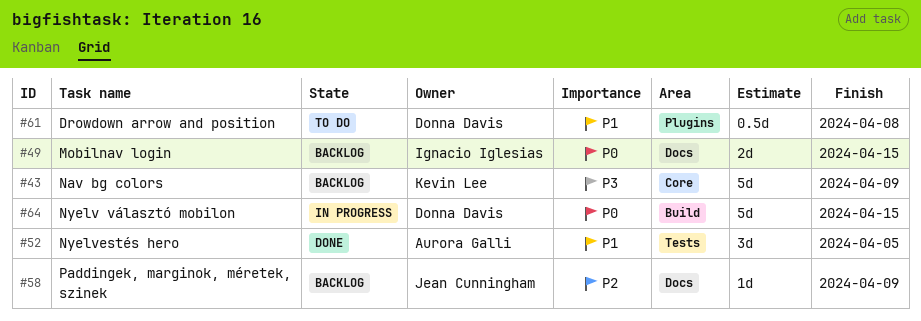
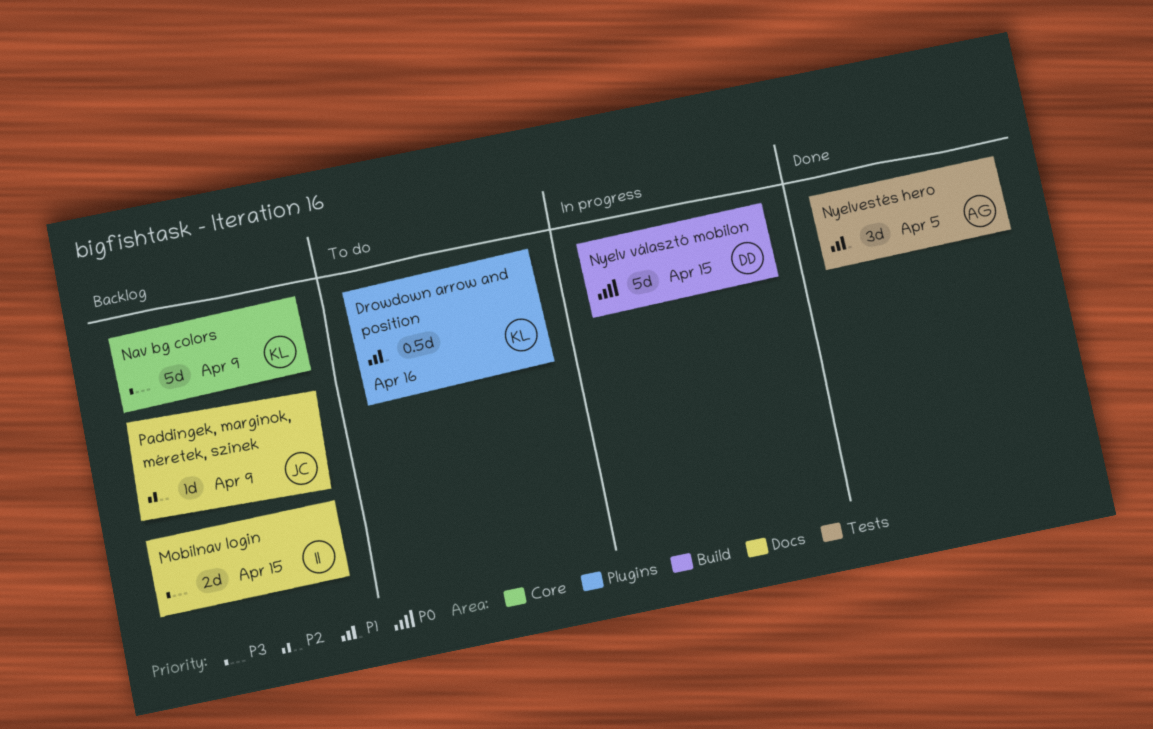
Drowdown arrow and position, owner: Donna Davis -> Kevin Lee
Drowdown arrow and position, due: Apr 8 -> Apr 16
Mobilnav login, priority: P0 -> P3

